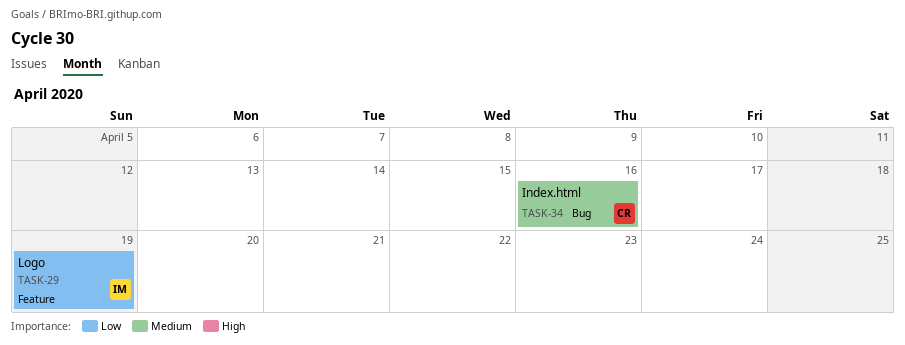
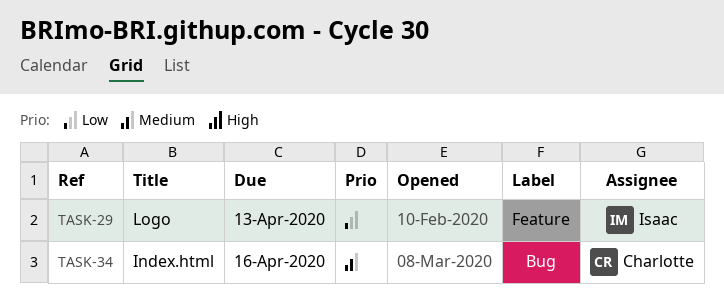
TASK-29, due: Apr 19 -> Apr 13

